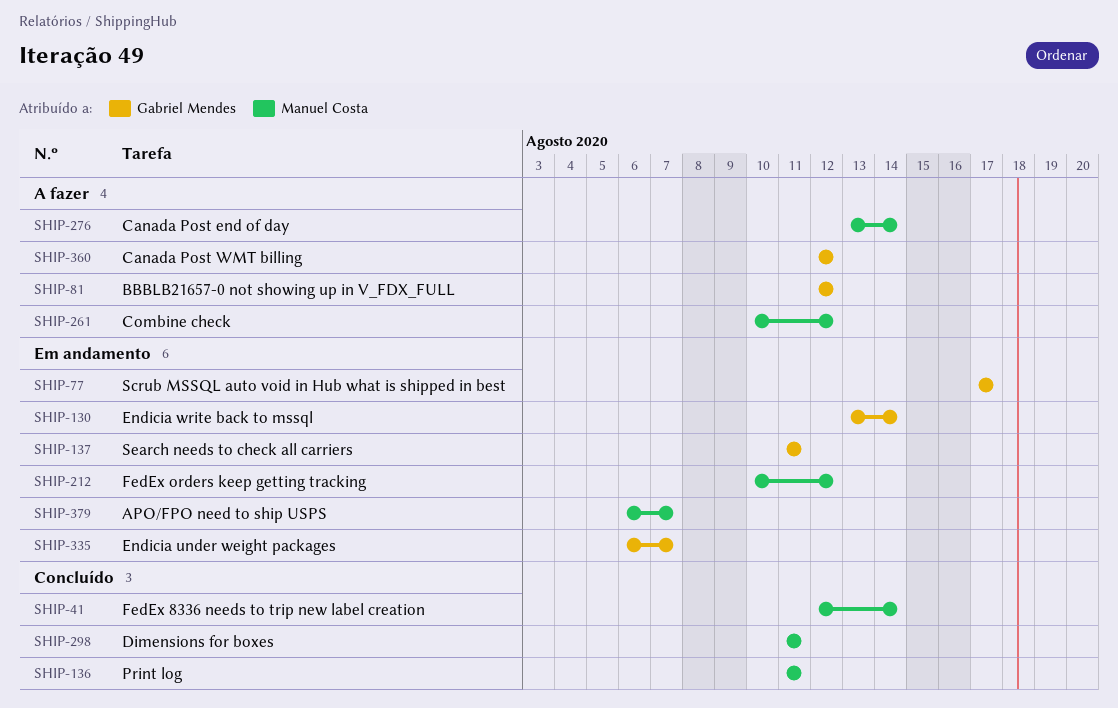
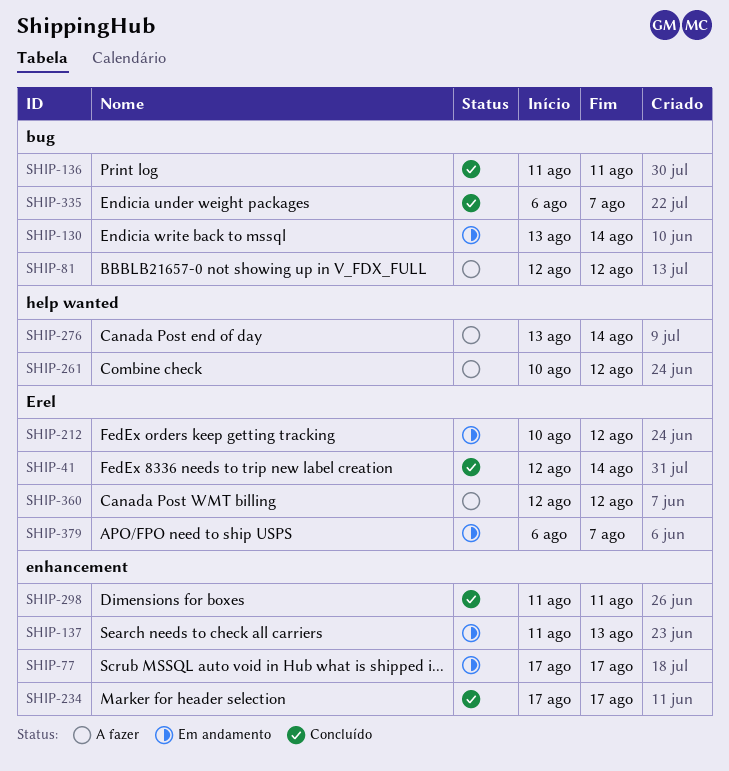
SHIP-137, due: Aug 11 -> Aug 13
SHIP-234: none -> present
SHIP-335, status: Em andamento -> Concluído

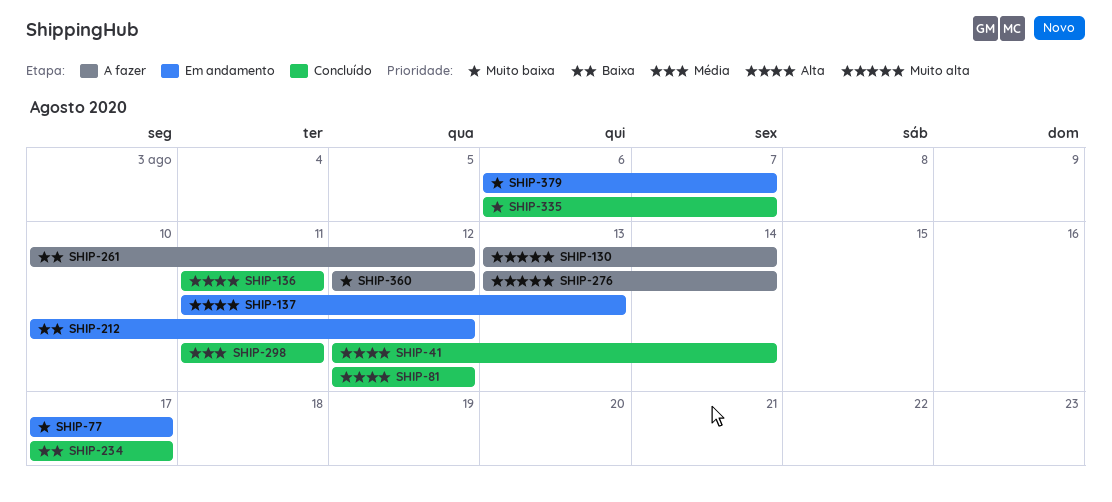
SHIP-81, status: A fazer -> Concluído
SHIP-130, status: Em andamento -> A fazer

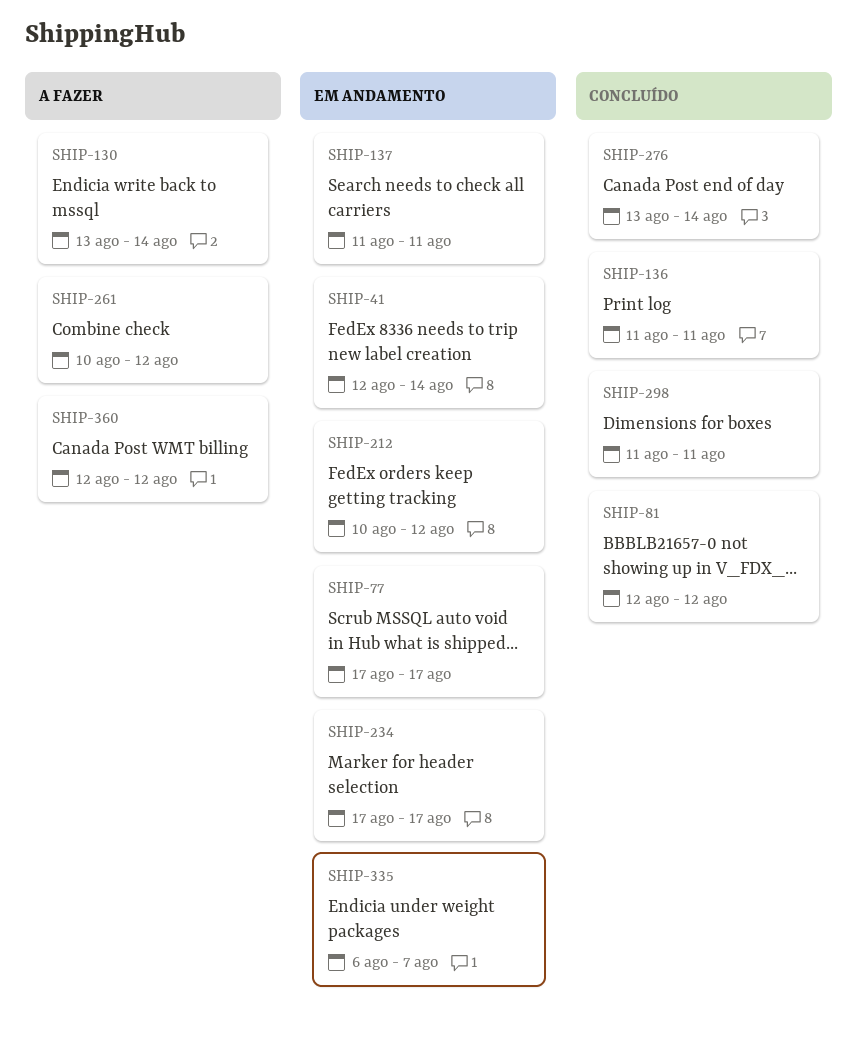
SHIP-41, status: Concluído -> Em andamento
SHIP-137, due: Aug 13 -> Aug 11
SHIP-234, status: Concluído -> Em andamento
SHIP-276, status: A fazer -> Concluído
SHIP-335, status: Concluído -> Em andamento
SHIP-379: present -> none

